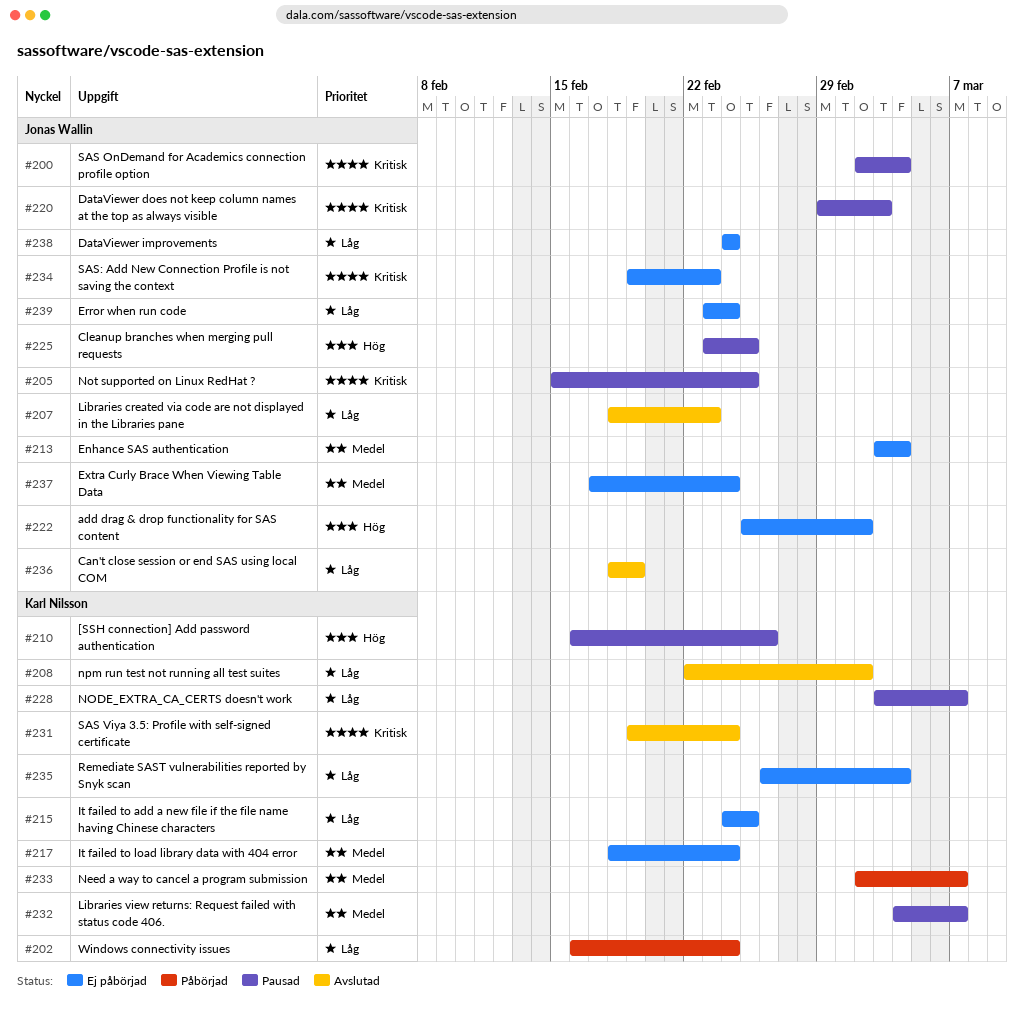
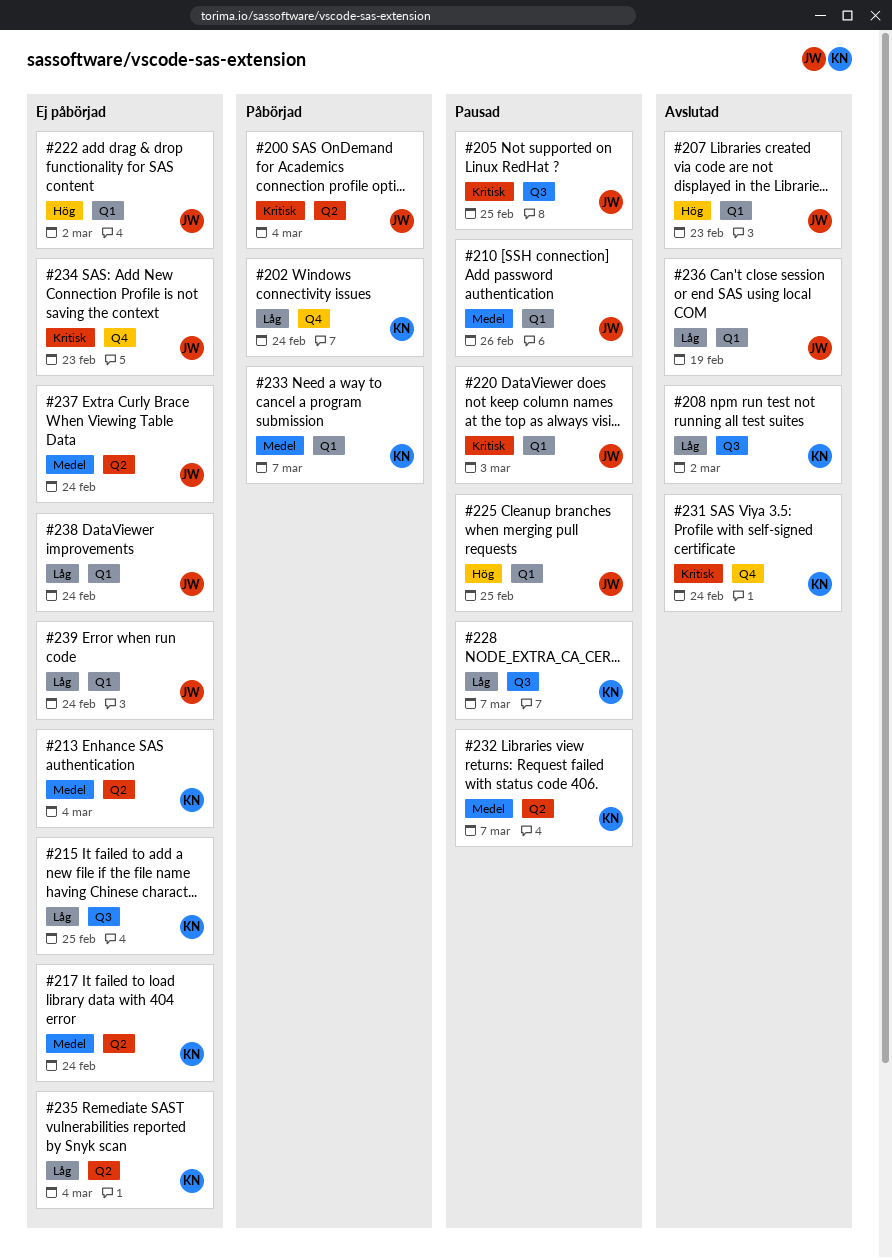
#200, status: Pausad -> Påbörjad
#207, priority: Låg -> Hög
#210, owner: Karl Nilsson -> Jonas Wallin
#210, priority: Hög -> Medel
#213, owner: Jonas Wallin -> Karl Nilsson

